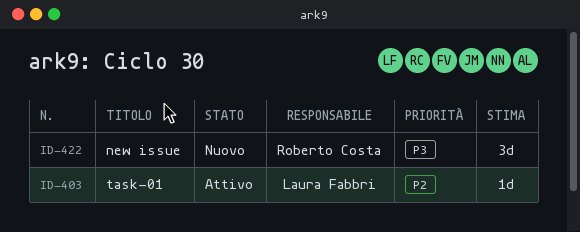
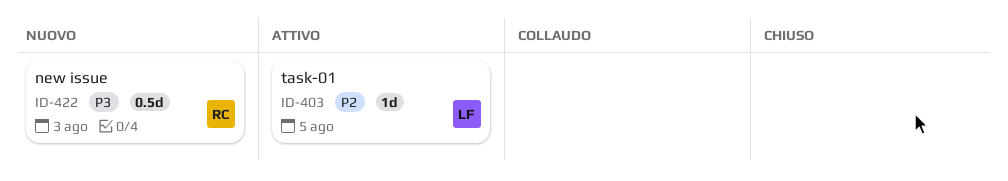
ID-422, estimate: 3d -> 0.5d

